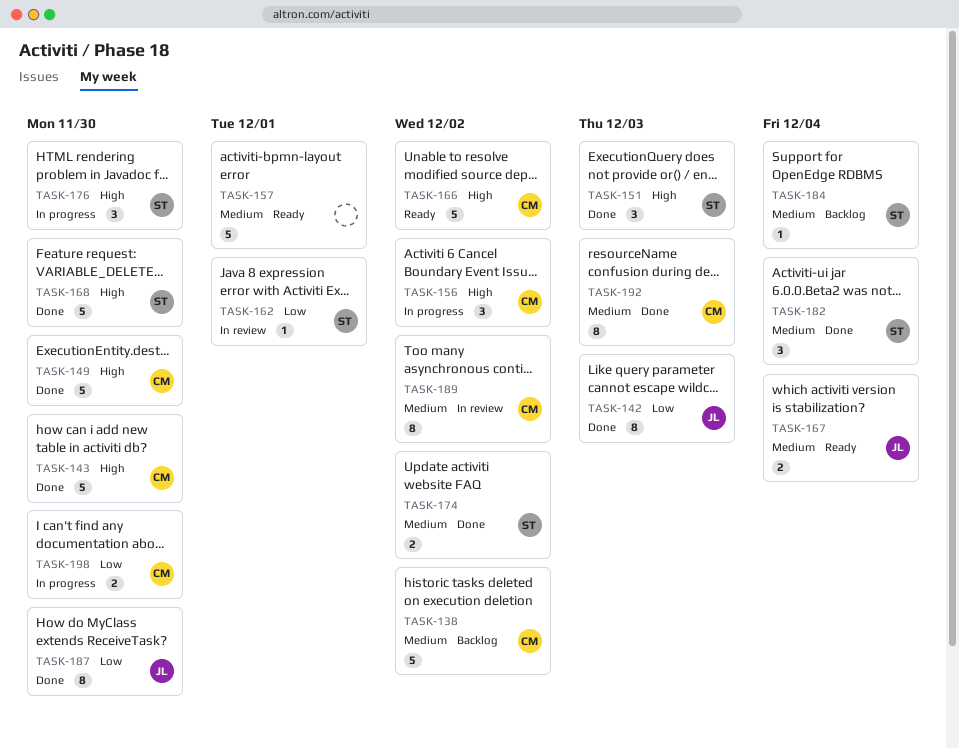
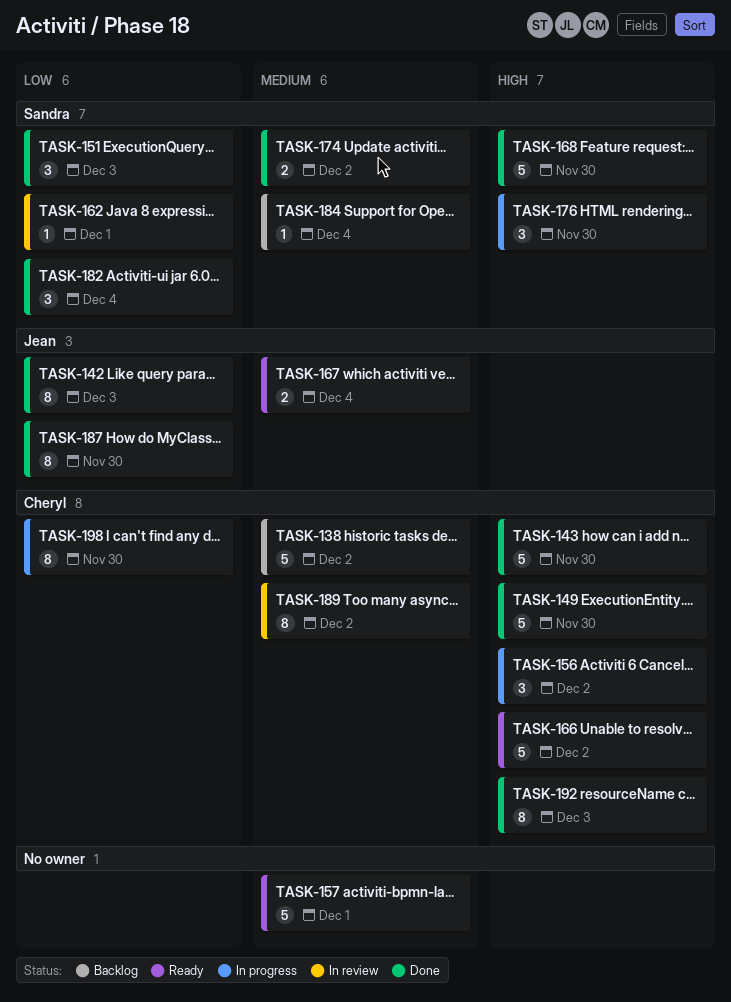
TASK-151, priority: High -> Low
TASK-182, priority: Medium -> Low
TASK-192, priority: Medium -> High
TASK-198, estimate: 2 -> 8

